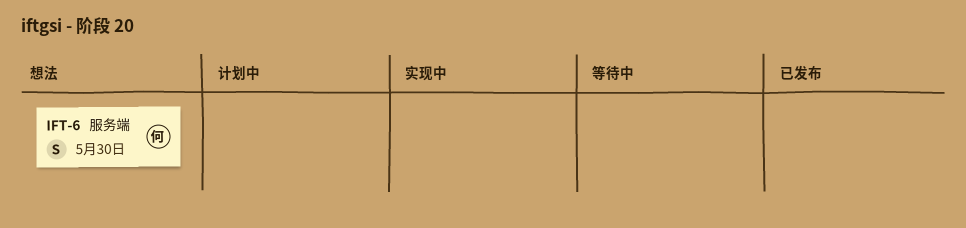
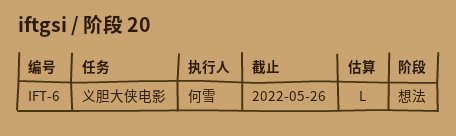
IFT-6, estimate: S -> L
IFT-6, due: May 30 -> May 26

